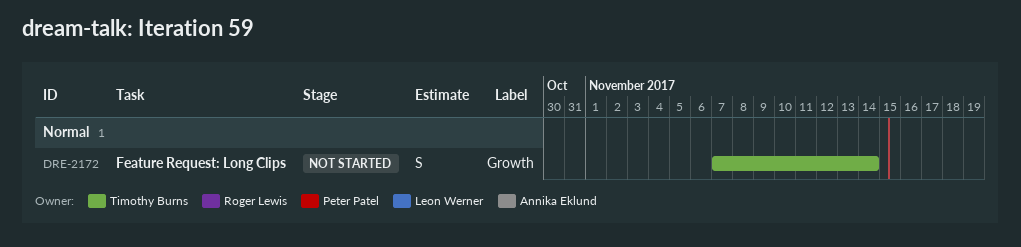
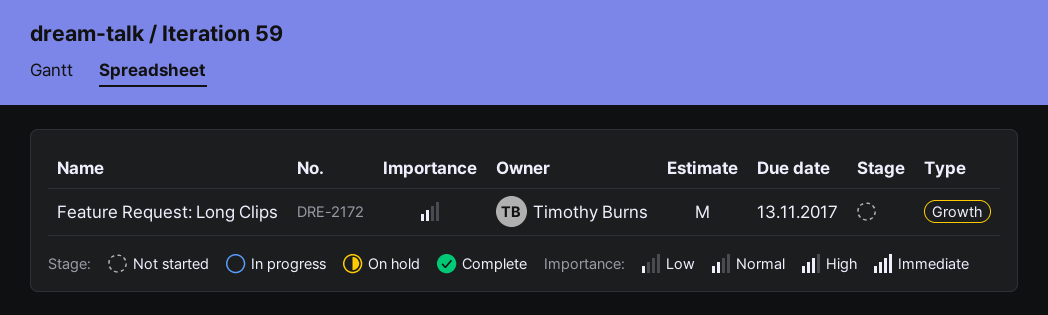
DRE-2172, estimate: S -> M
DRE-2172, due: Nov 14 -> Nov 13

